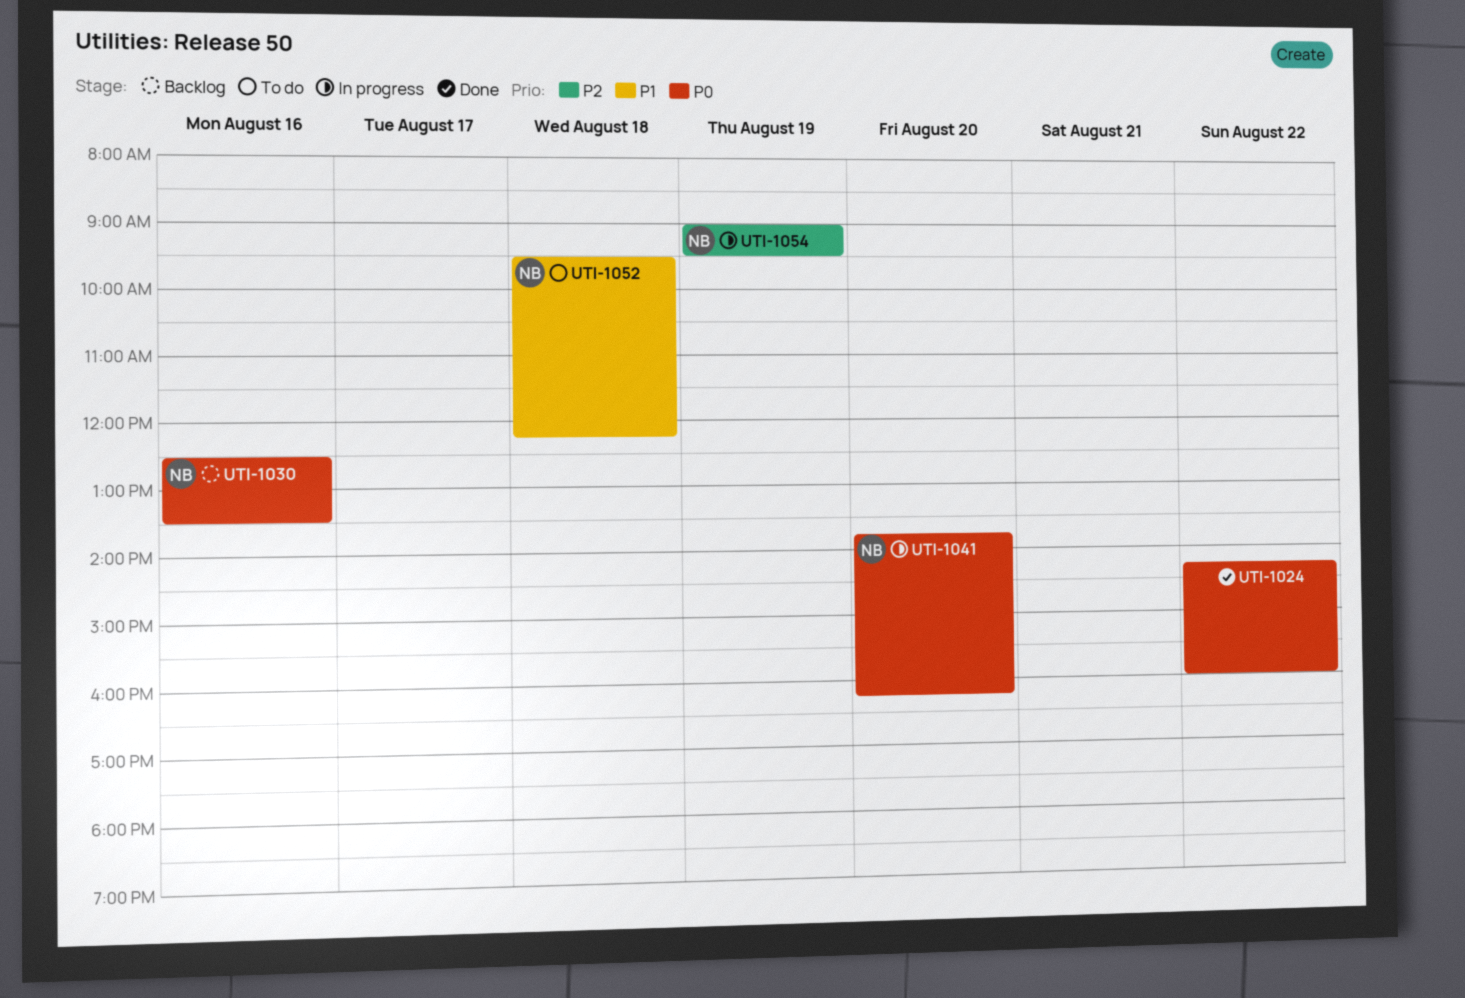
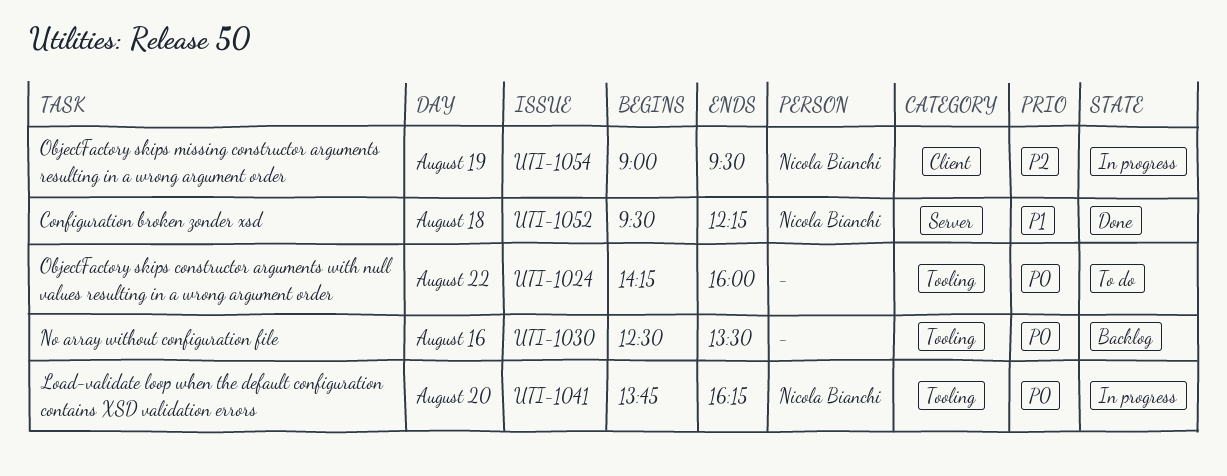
UTI-1024, status: Done -> To do
UTI-1030, owner: Nicola Bianchi -> none
UTI-1052, status: To do -> Done

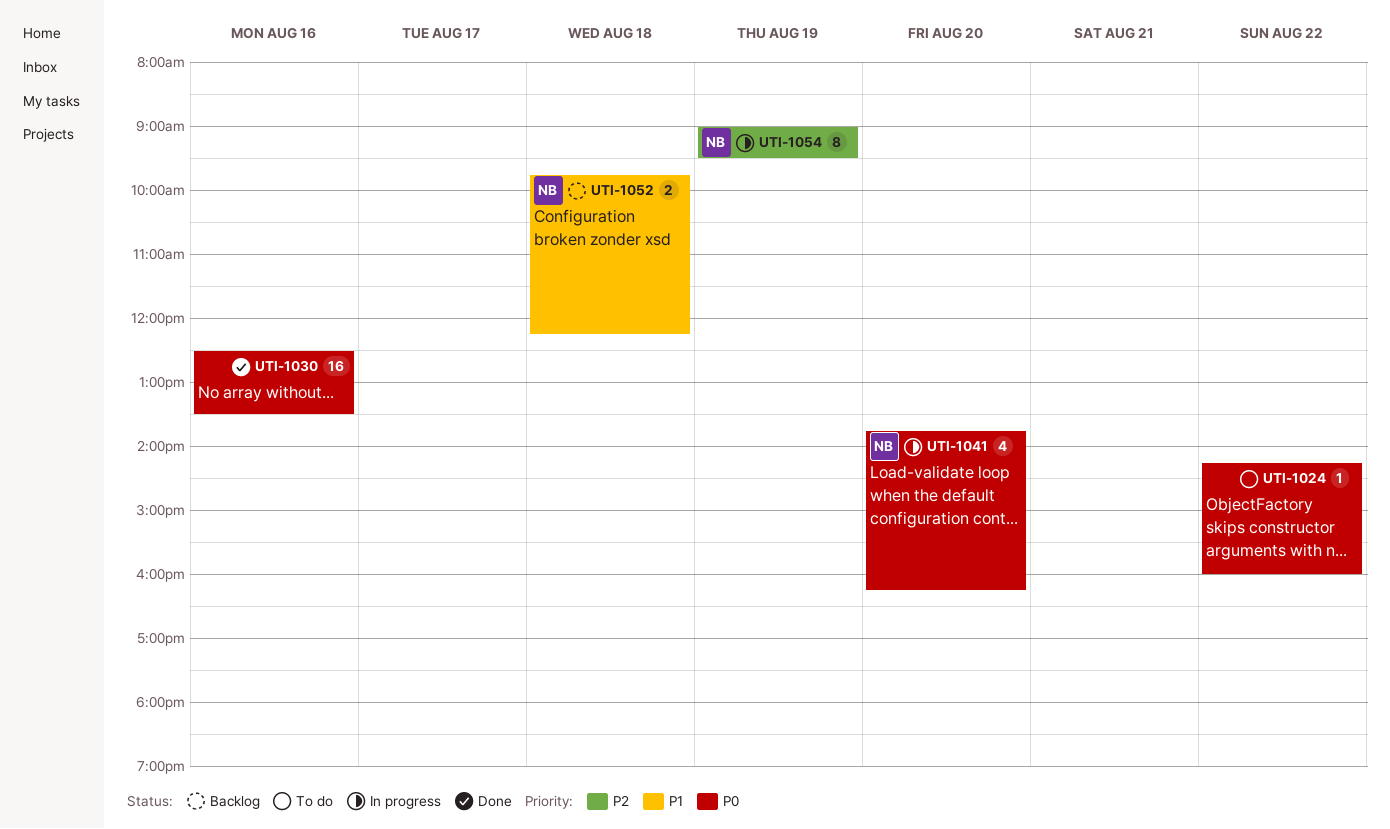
UTI-1030, status: Backlog -> Done
UTI-1052, status: Done -> Backlog
UTI-1052, begins: 09:30 -> 09:45

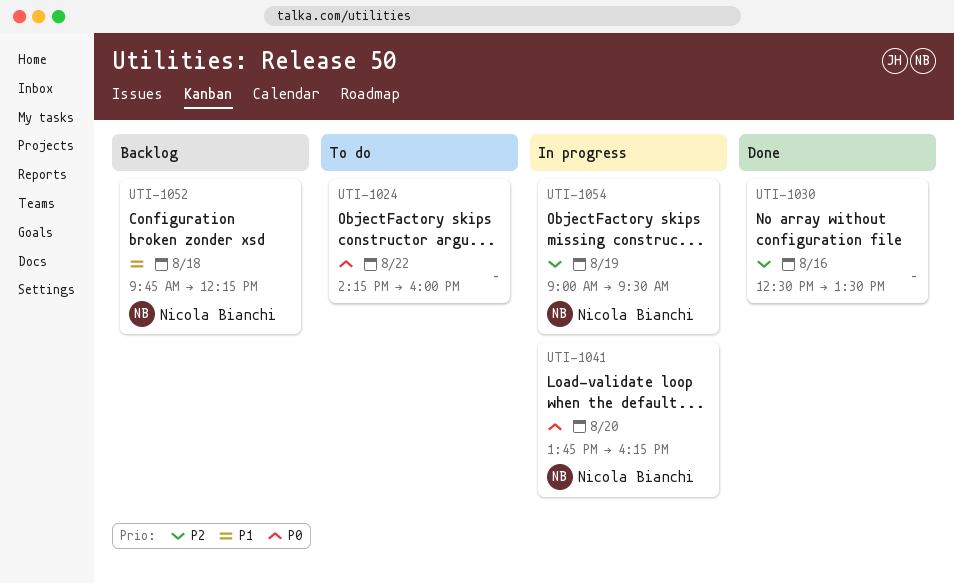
UTI-1030, priority: P0 -> P2

